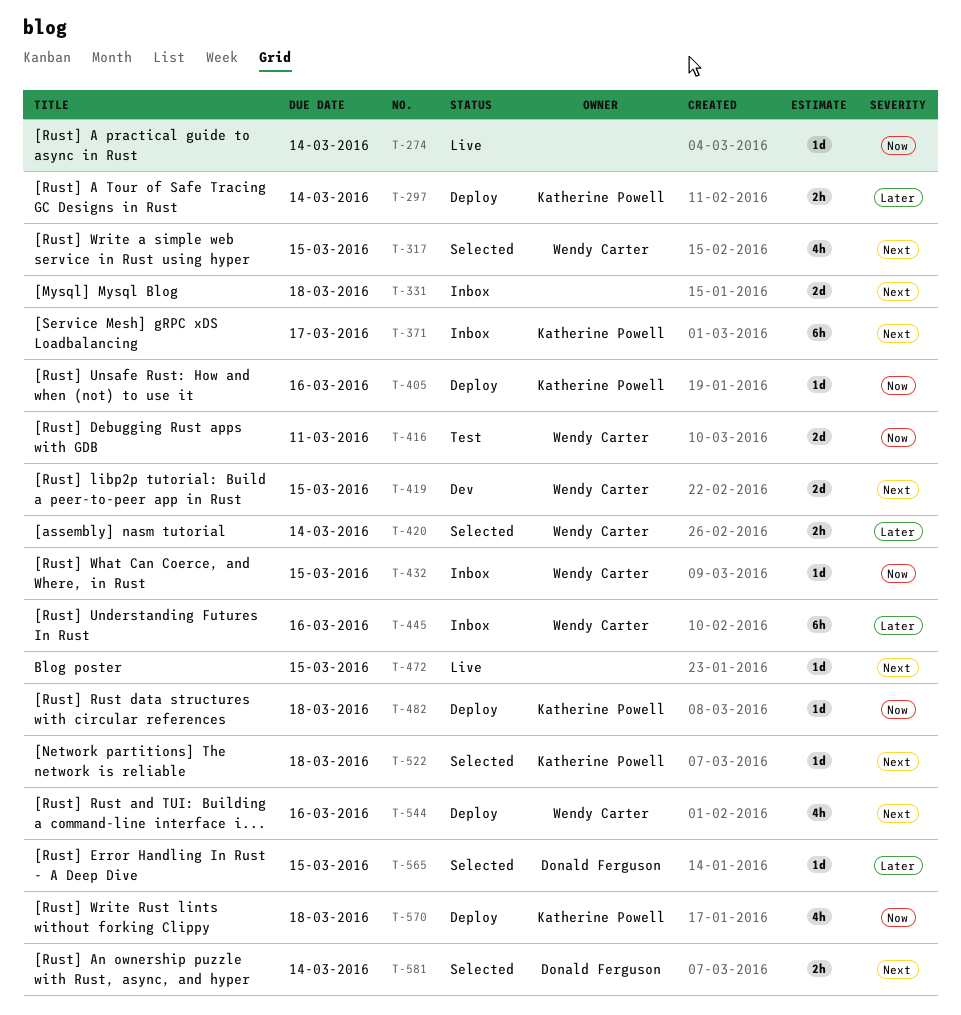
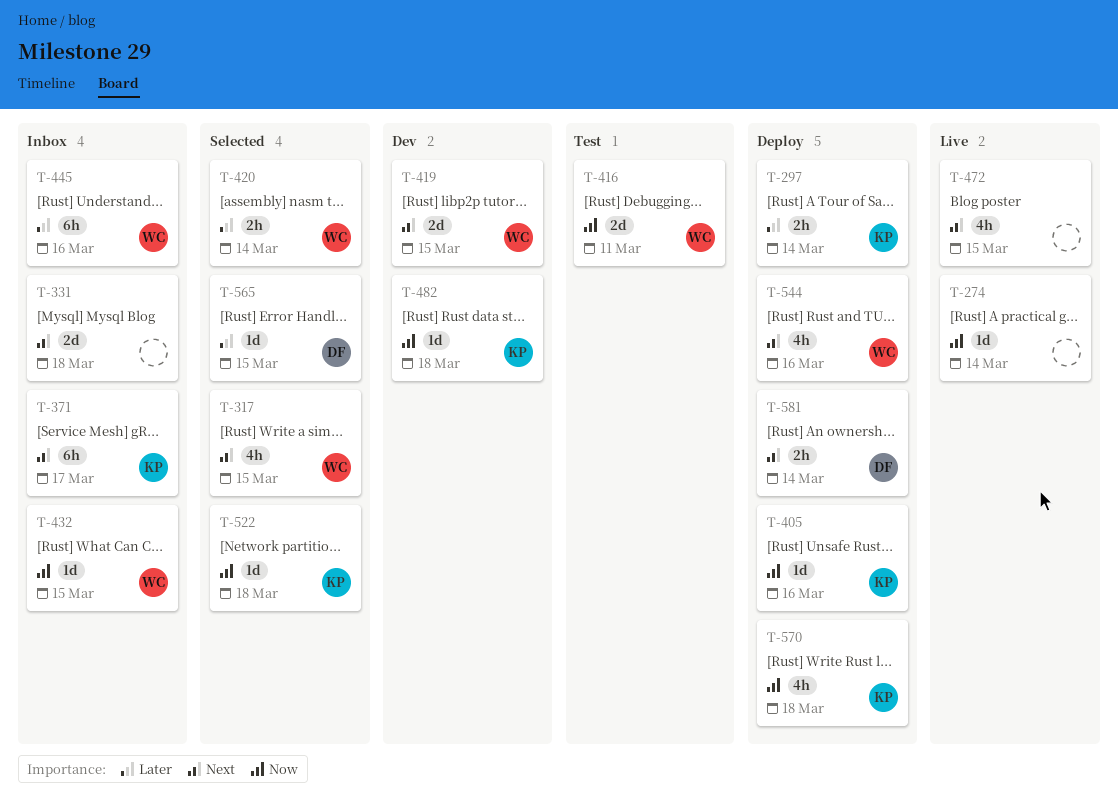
T-472, estimate: 1d -> 4h
T-482, status: Deploy -> Dev
T-522, priority: Next -> Now
T-581, status: Selected -> Deploy

